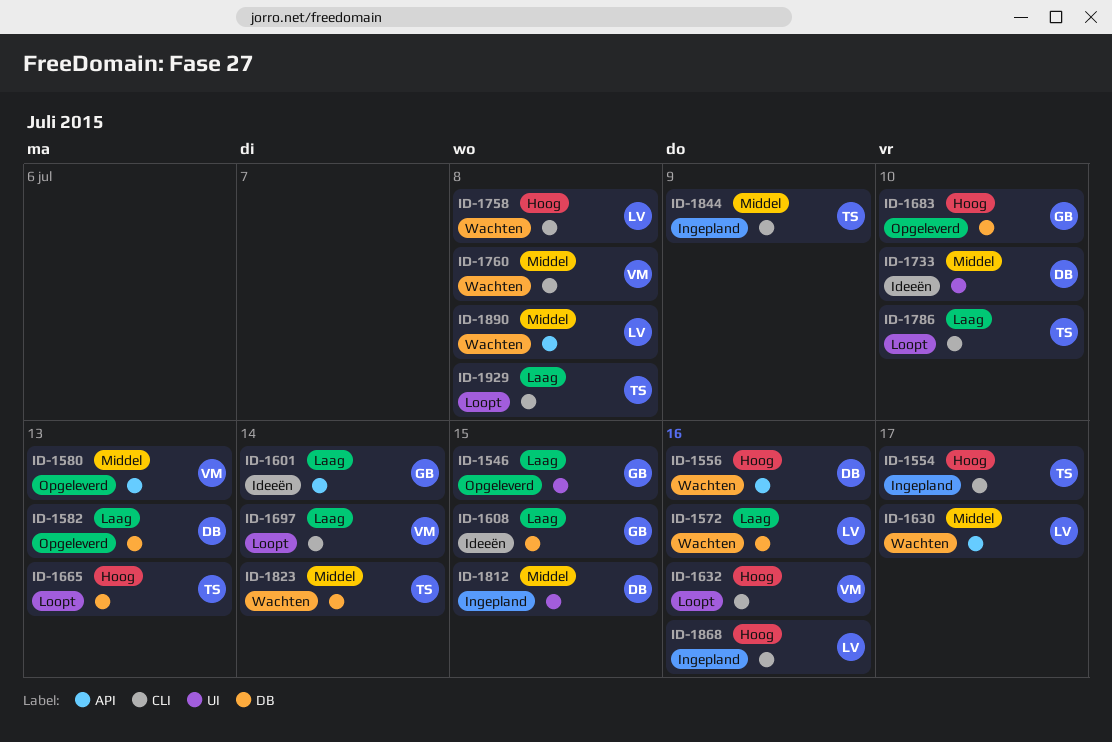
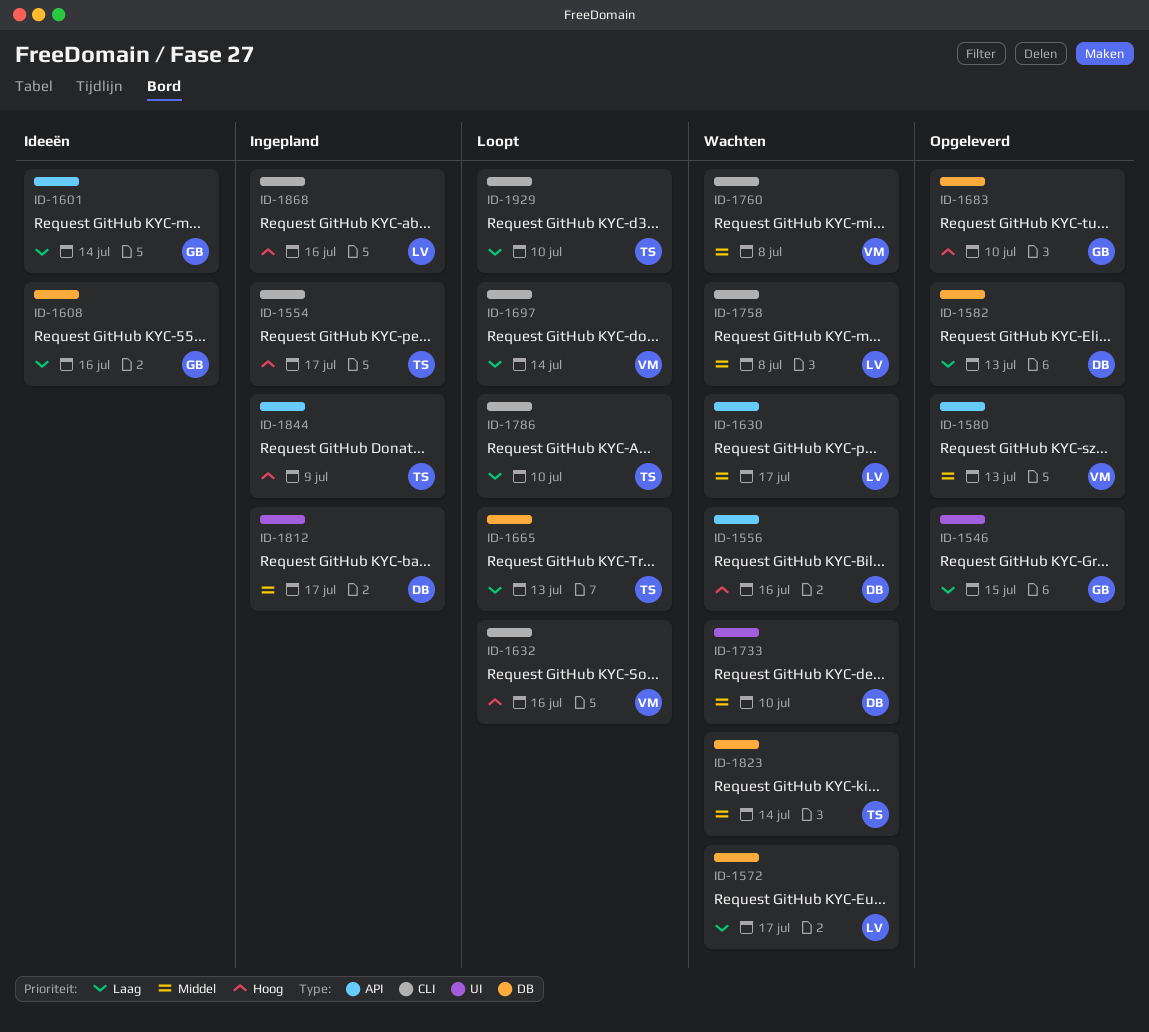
ID-1572, due: Jul 16 -> Jul 17
ID-1608, due: Jul 15 -> Jul 16
ID-1665, priority: Hoog -> Laag
ID-1733, status: Ideeën -> Wachten
ID-1758, priority: Hoog -> Middel
ID-1812, due: Jul 15 -> Jul 17
ID-1844, priority: Middel -> Hoog
ID-1844, label: CLI -> API
ID-1890: present -> none
ID-1929, due: Jul 8 -> Jul 10

